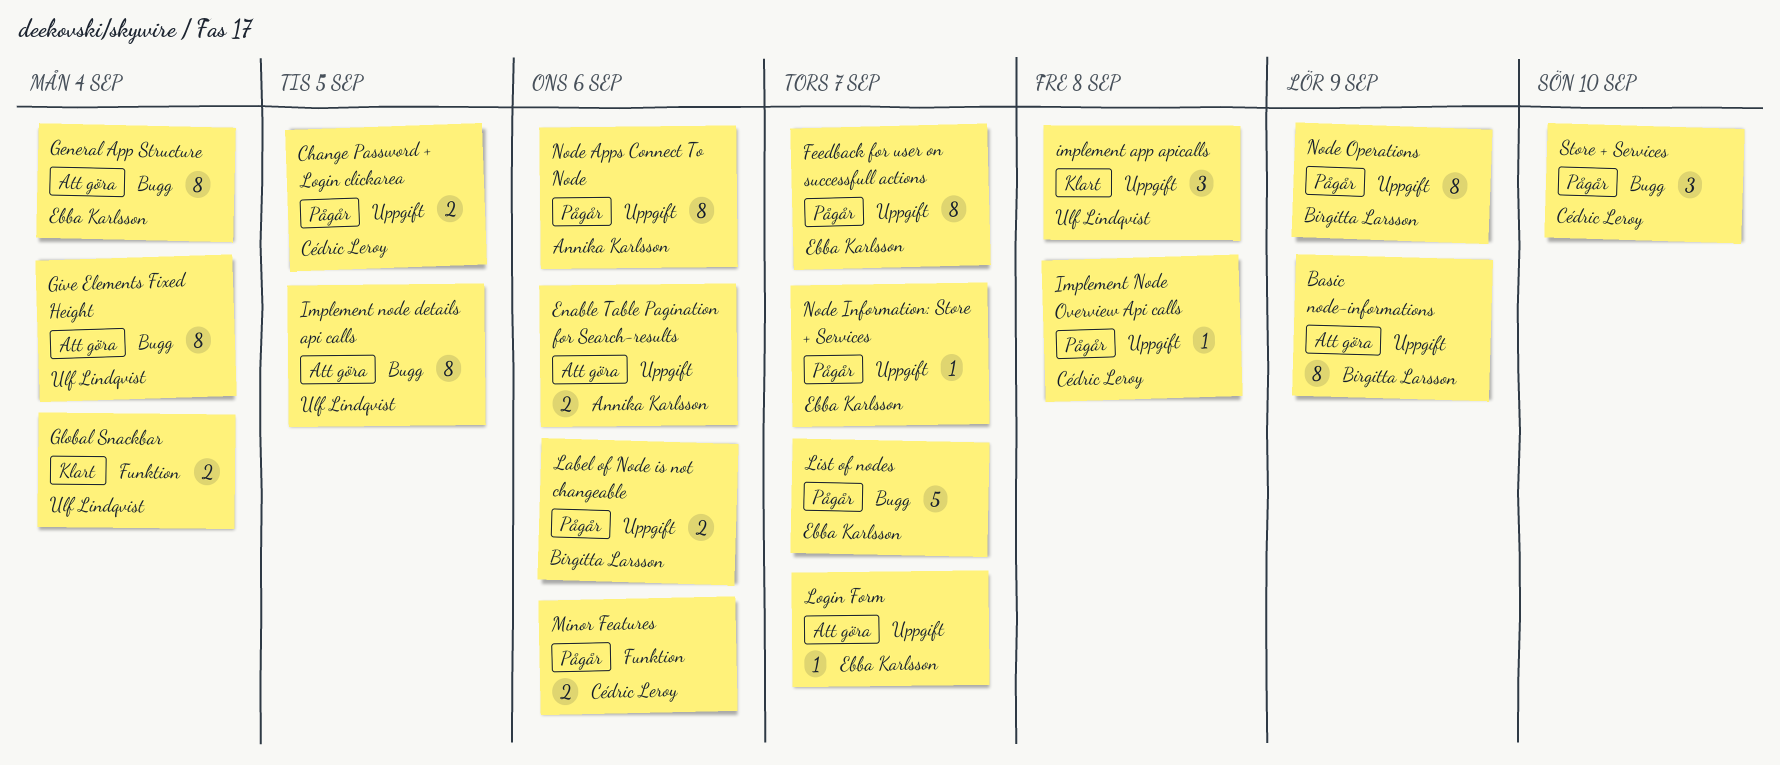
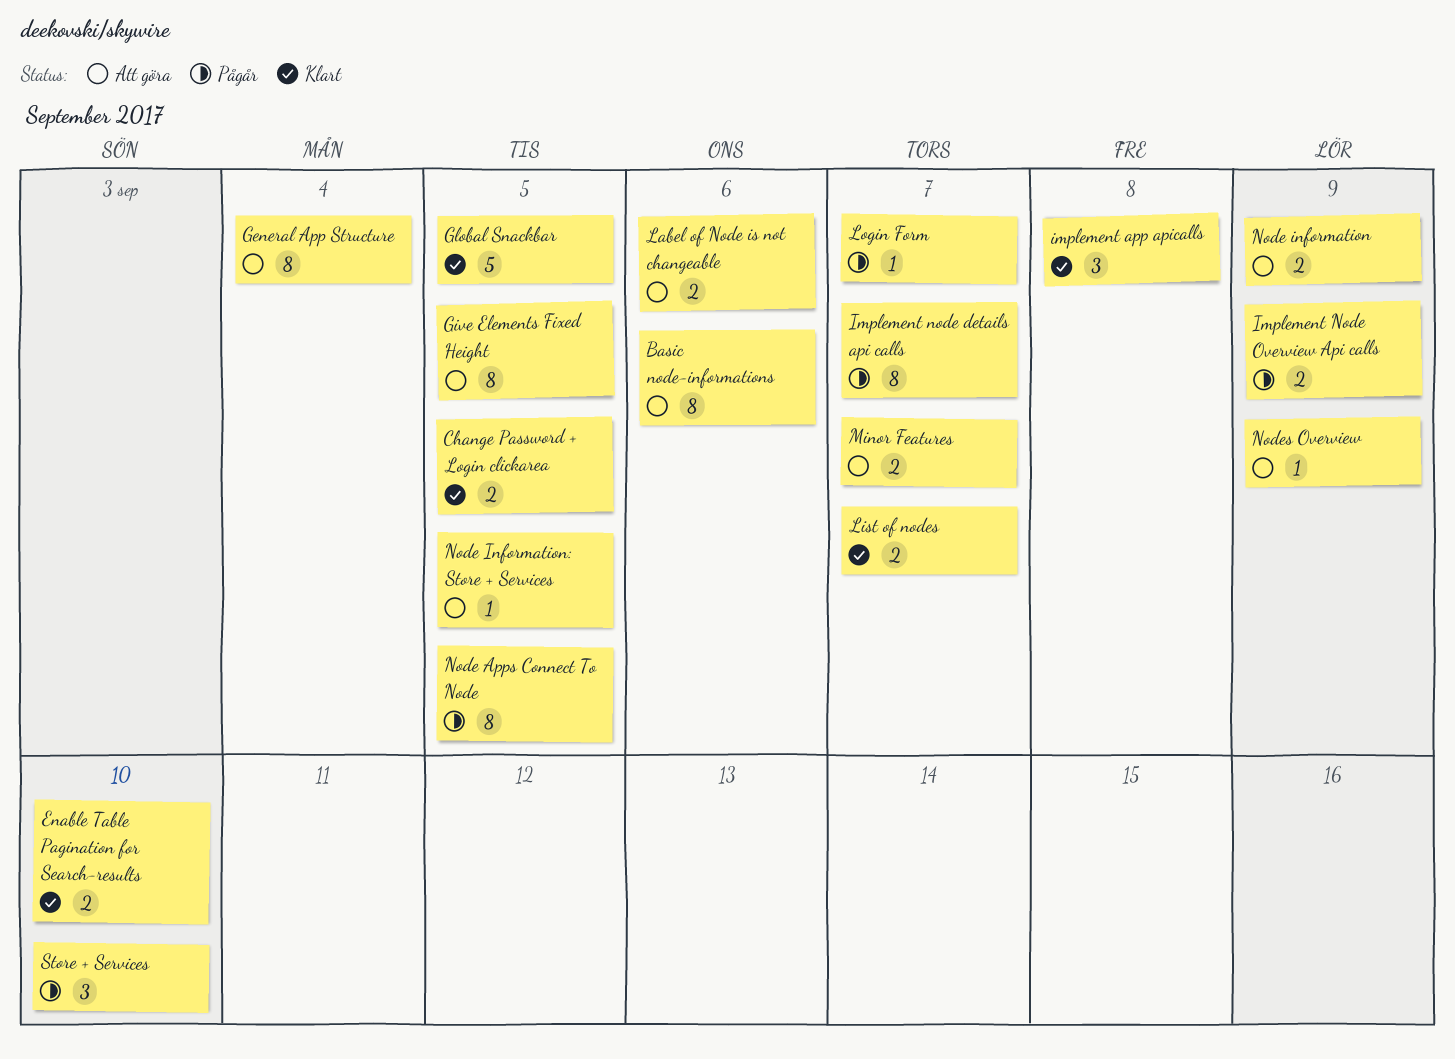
Basic node-informations, due: Sep 9 -> Sep 6
Change Password + Login clickarea, status: Pågår -> Klart
Enable Table Pagination for Search-results, status: Att göra -> Klart
Enable Table Pagination for Search-results, due: Sep 6 -> Sep 10
Feedback for user on successfull actions: present -> none
Give Elements Fixed Height, due: Sep 4 -> Sep 5
Global Snackbar, estimate: 2 -> 5
Global Snackbar, due: Sep 4 -> Sep 5
Implement node details api calls, status: Att göra -> Pågår
Implement node details api calls, due: Sep 5 -> Sep 7
Implement Node Overview Api calls, estimate: 1 -> 2
Implement Node Overview Api calls, due: Sep 8 -> Sep 9
Label of Node is not changeable, status: Pågår -> Att göra
List of nodes, status: Pågår -> Klart
List of nodes, estimate: 5 -> 2
Login Form, status: Att göra -> Pågår
Minor Features, status: Pågår -> Att göra
Minor Features, due: Sep 6 -> Sep 7
Node Apps Connect To Node, due: Sep 6 -> Sep 5
Node information: none -> present
Node Information: Store + Services, status: Pågår -> Att göra
Node Information: Store + Services, due: Sep 7 -> Sep 5
Node Operations: present -> none
Nodes Overview: none -> present

